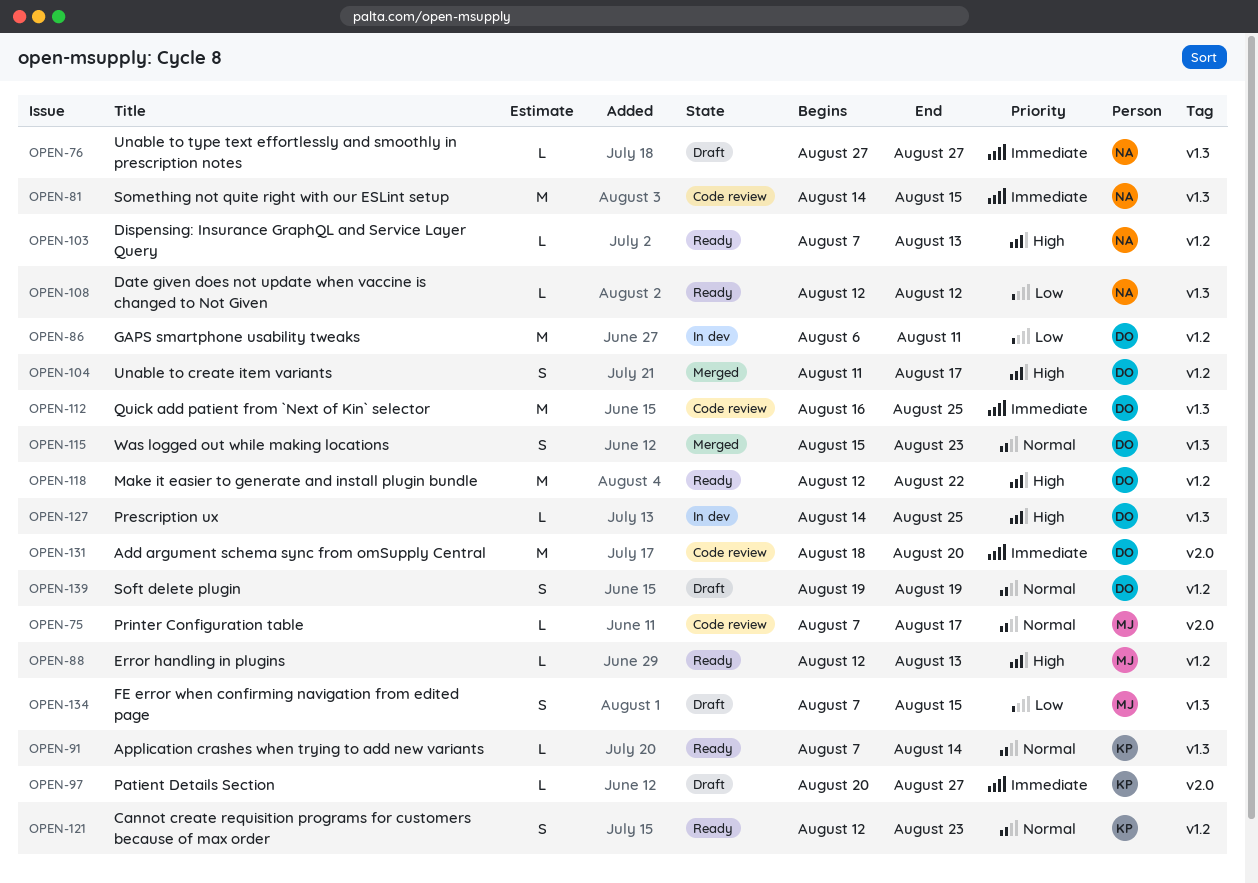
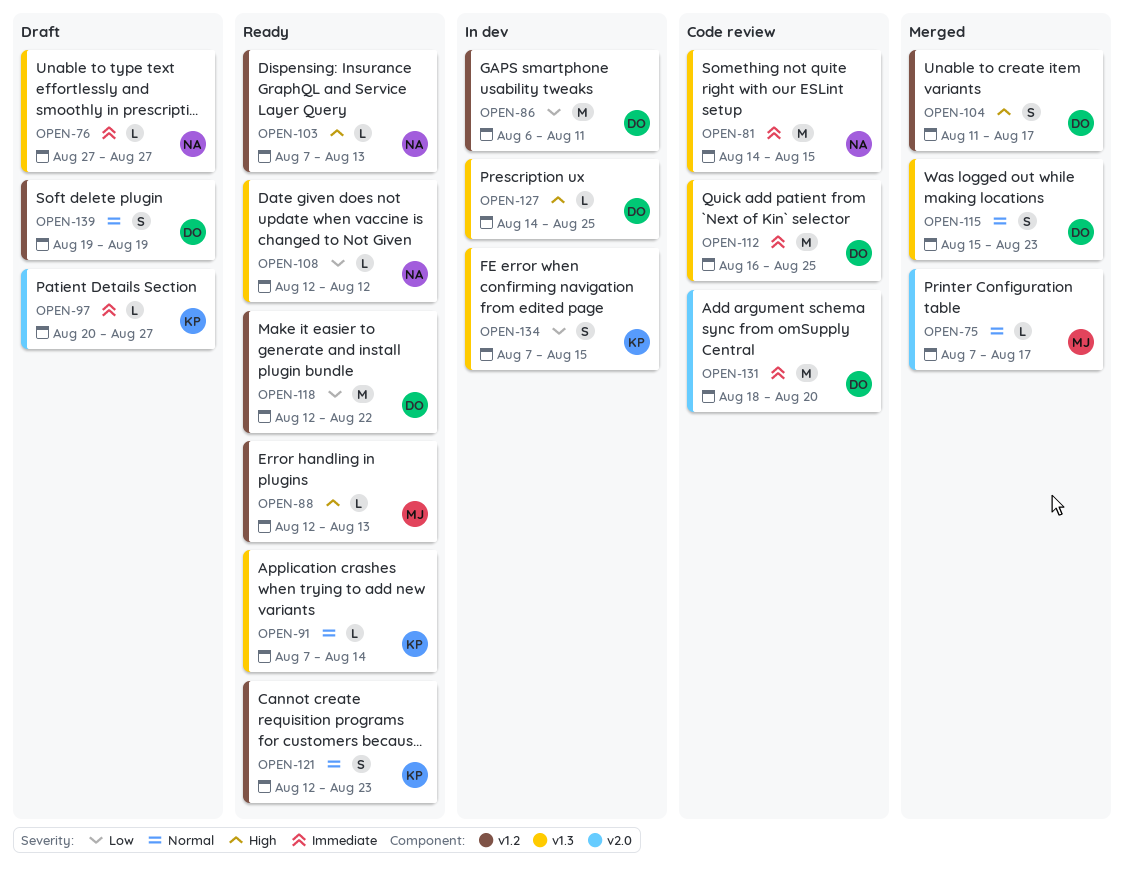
OPEN-75, status: Code review -> Merged
OPEN-118, priority: High -> Low
OPEN-134, status: Draft -> In dev
OPEN-134, owner: MJ -> KP

